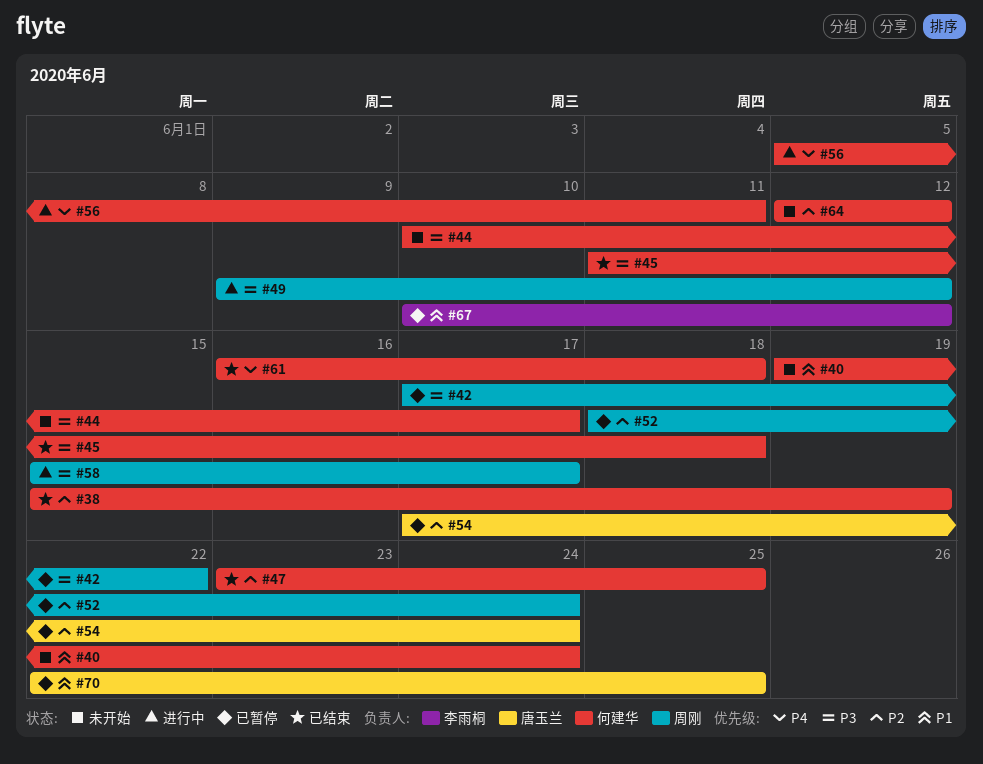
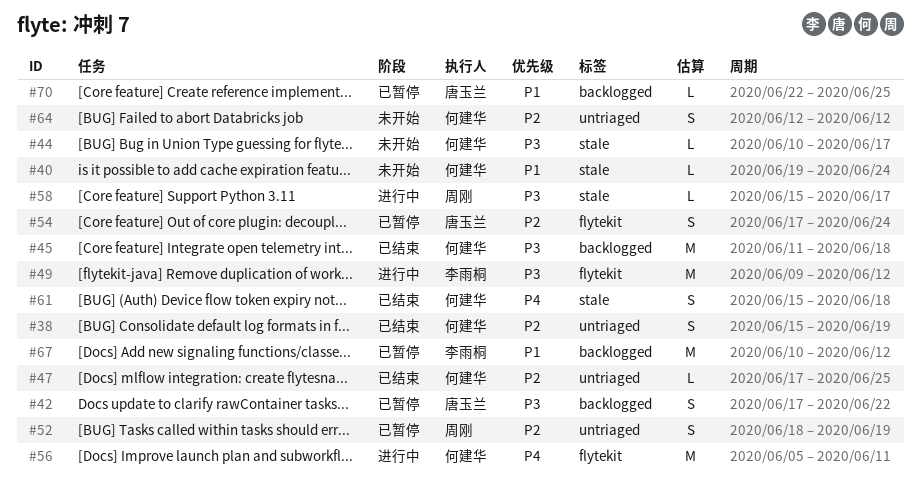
#42, owner: 周刚 -> 唐玉兰
#47, start: Jun 23 -> Jun 17
#49, owner: 周刚 -> 李雨桐
#52, due: Jun 24 -> Jun 19
#61, start: Jun 16 -> Jun 15

